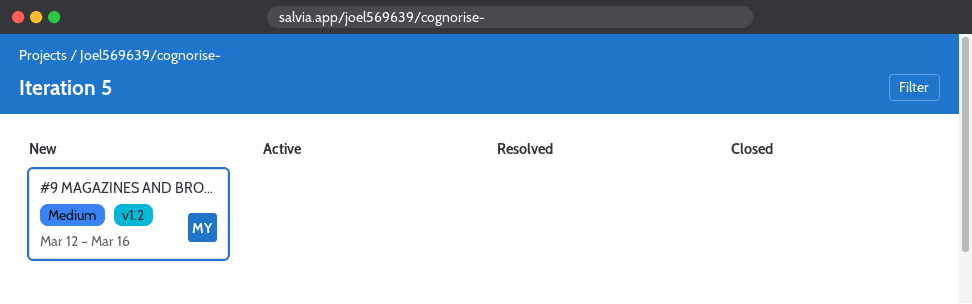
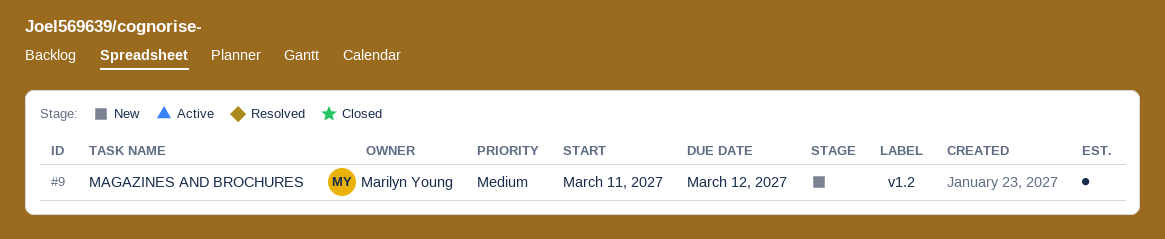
#9, start: Mar 12 -> Mar 11
#9, due: Mar 16 -> Mar 12

